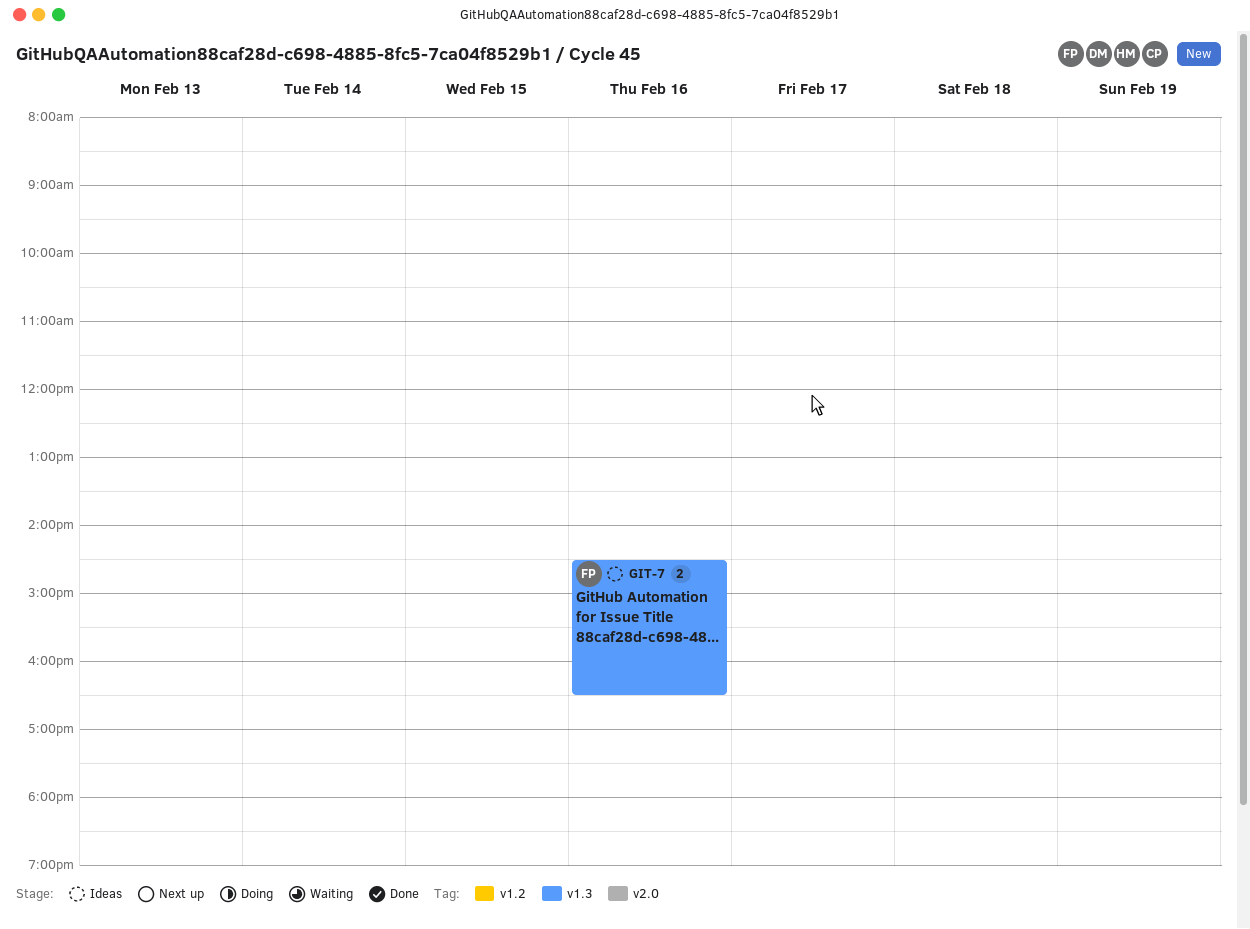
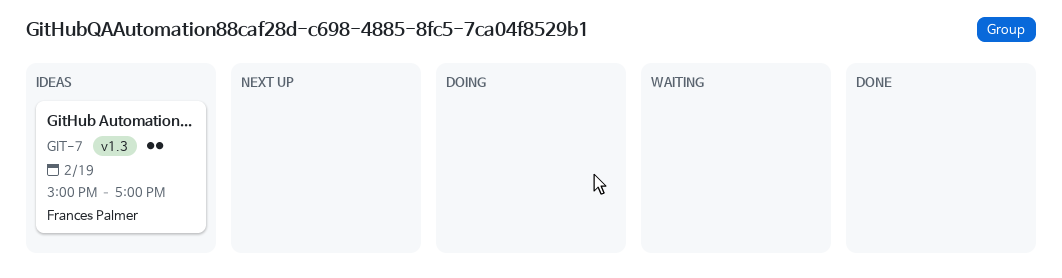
GIT-7, day: Feb 16 -> Feb 19
GIT-7, begins: 14:30 -> 15:00
GIT-7, ends: 16:30 -> 17:00

